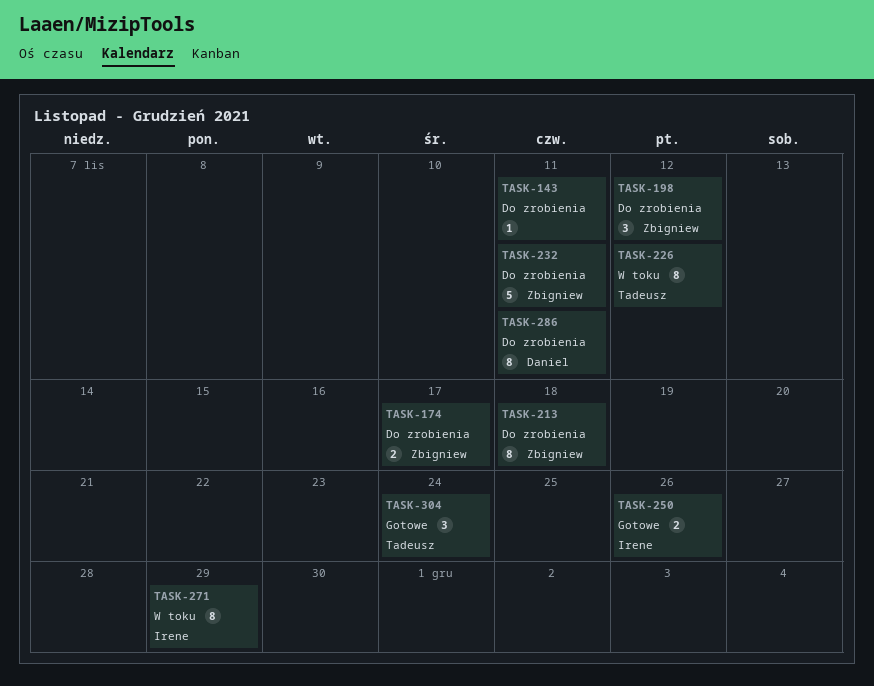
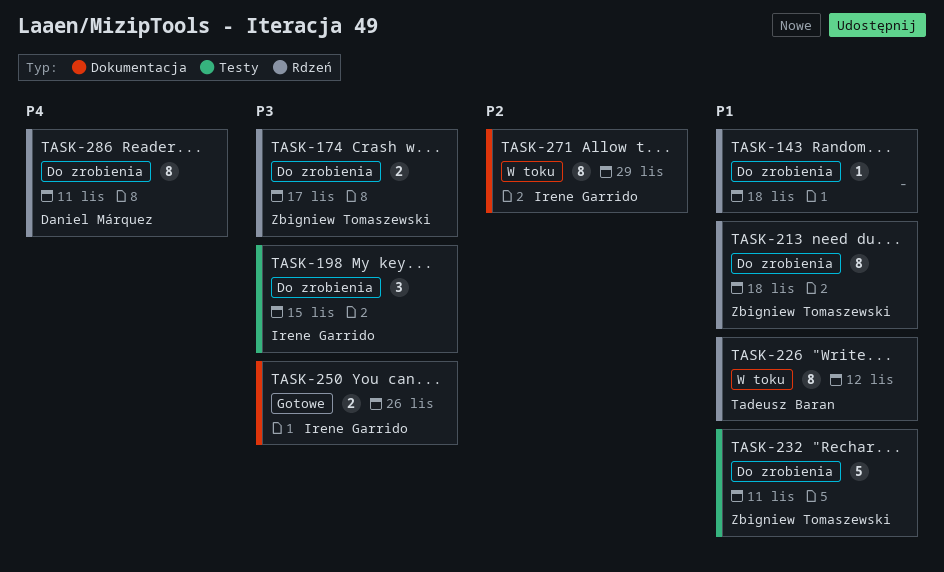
TASK-143, due: Nov 11 -> Nov 18
TASK-198, owner: Zbigniew Tomaszewski -> Irene Garrido
TASK-198, due: Nov 12 -> Nov 15
TASK-304: present -> none

